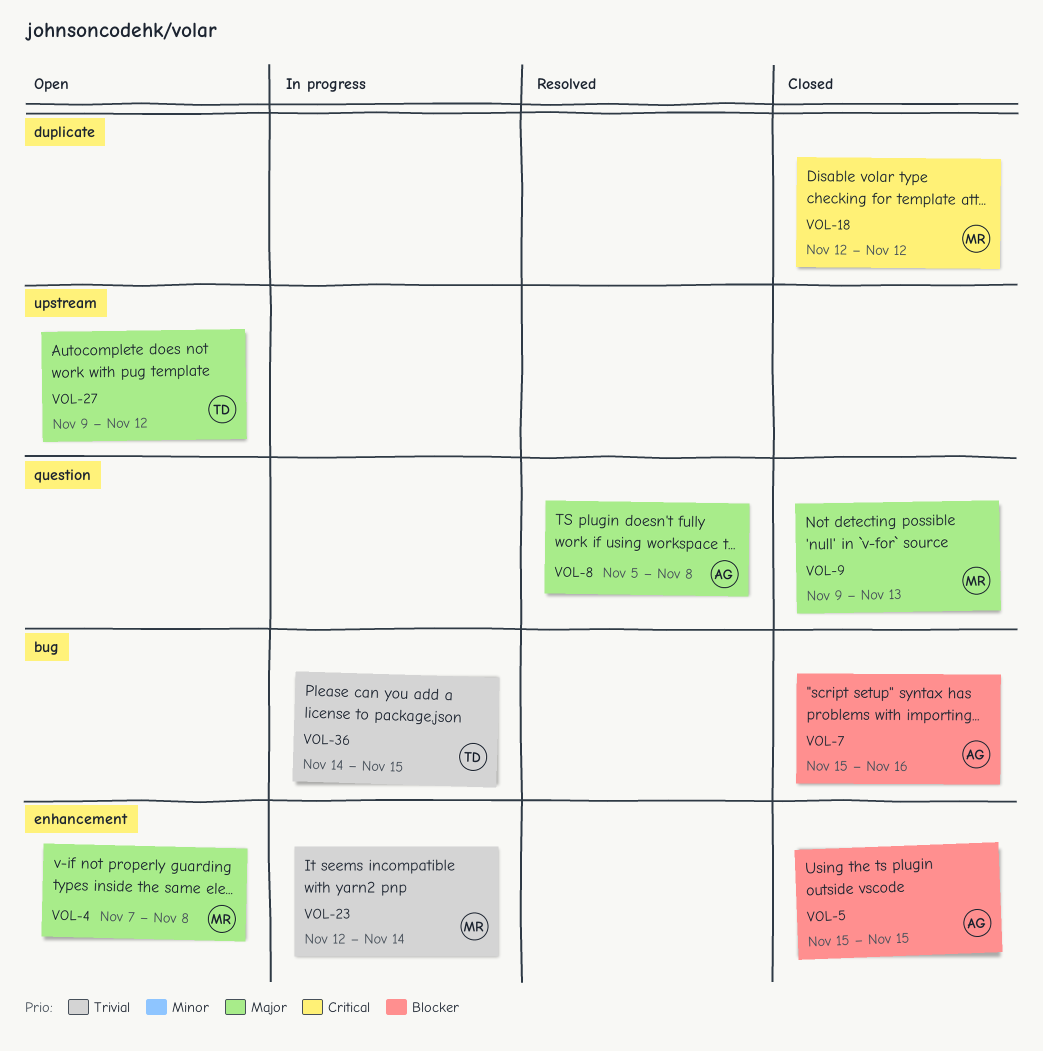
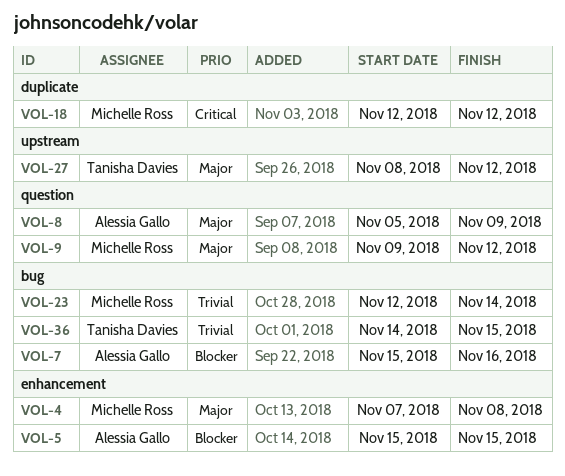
VOL-8, due: Nov 8 -> Nov 9
VOL-9, due: Nov 13 -> Nov 12
VOL-23, label: enhancement -> bug
VOL-27, start: Nov 9 -> Nov 8

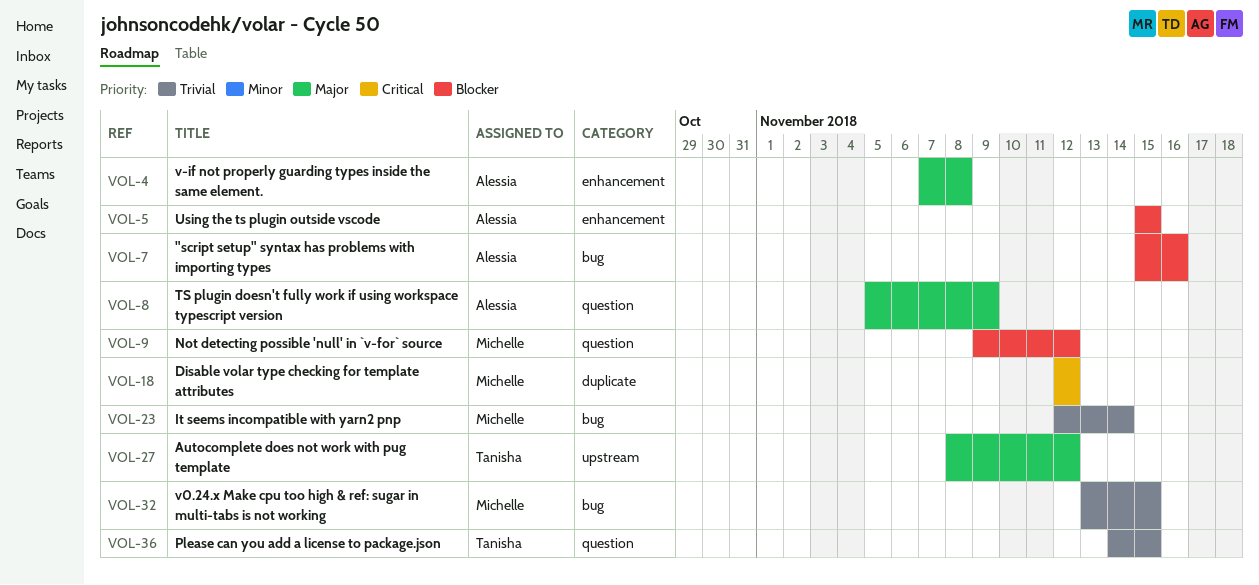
VOL-4, owner: Michelle Ross -> Alessia Gallo
VOL-9, priority: Major -> Blocker
VOL-32: none -> present
VOL-36, label: bug -> question

